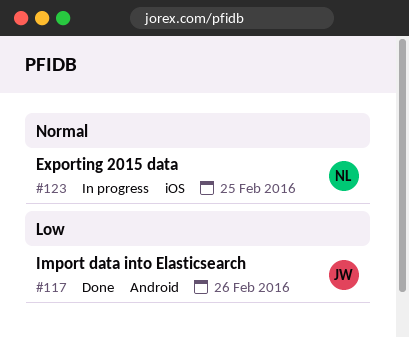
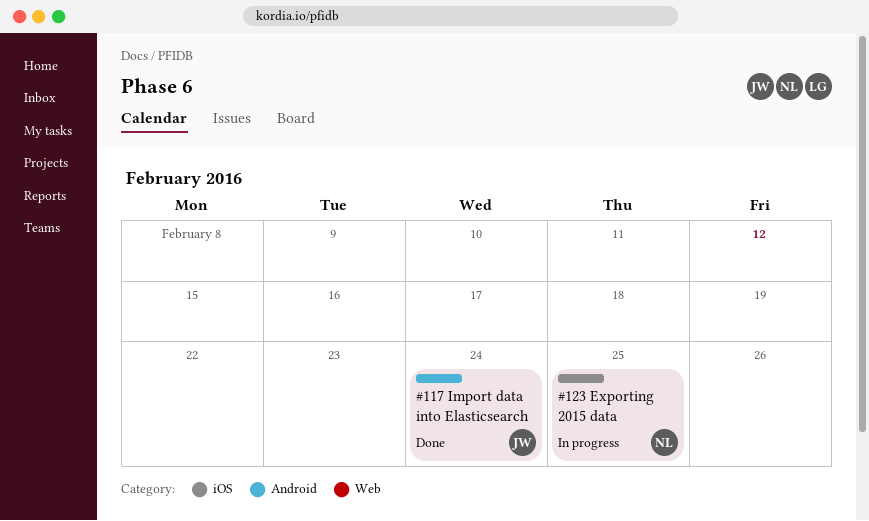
#117, due: Feb 26 -> Feb 24

